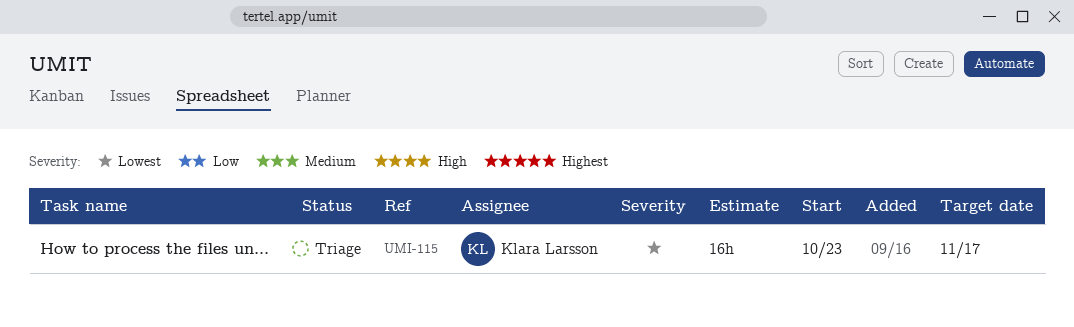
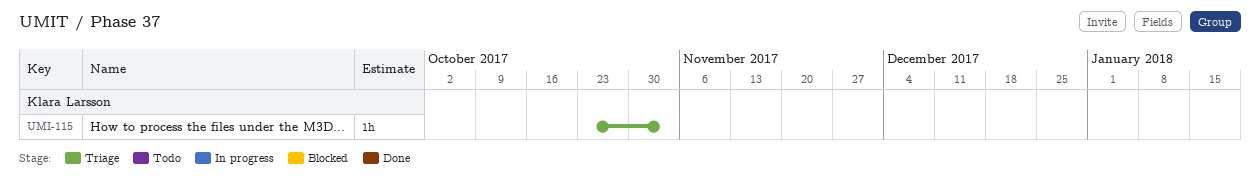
UMI-115, estimate: 16h -> 1h
UMI-115, due: Nov 17 -> Nov 3

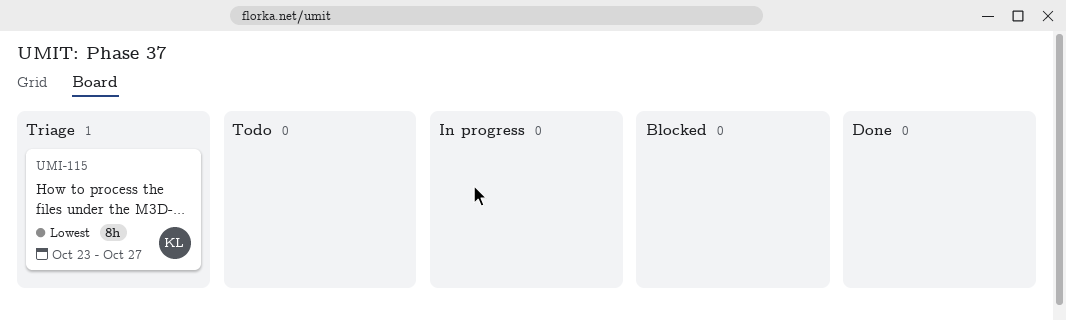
UMI-115, estimate: 1h -> 8h
UMI-115, due: Nov 3 -> Oct 27

